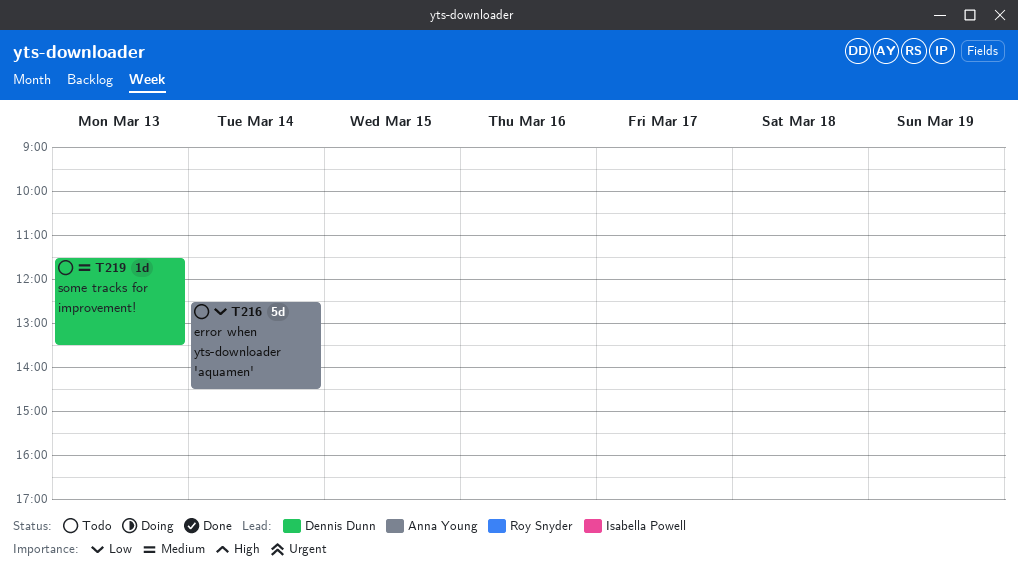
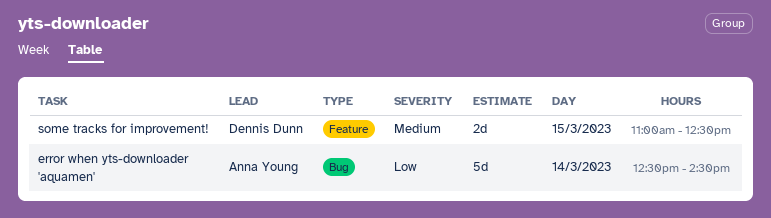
some tracks for improvement!, estimate: 1d -> 2d
some tracks for improvement!, day: Mar 13 -> Mar 15
some tracks for improvement!, begins: 11:30 -> 11:00
some tracks for improvement!, ends: 13:30 -> 12:30

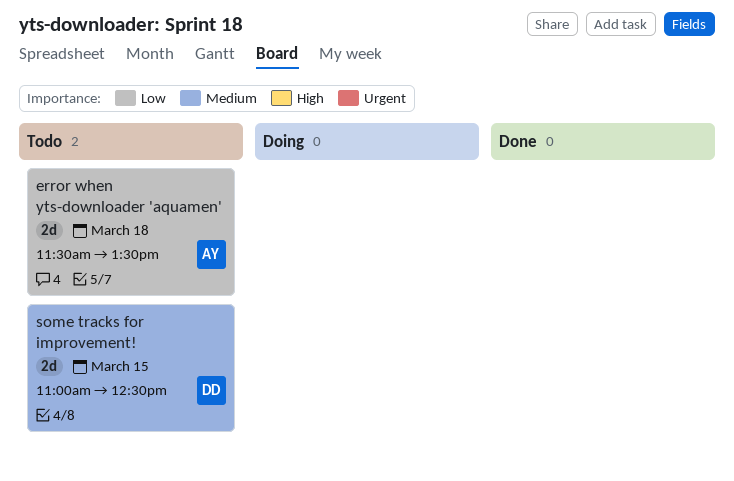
error when yts-downloader 'aquamen', estimate: 5d -> 2d
error when yts-downloader 'aquamen', day: Mar 14 -> Mar 18
error when yts-downloader 'aquamen', begins: 12:30 -> 11:30
error when yts-downloader 'aquamen', ends: 14:30 -> 13:30

